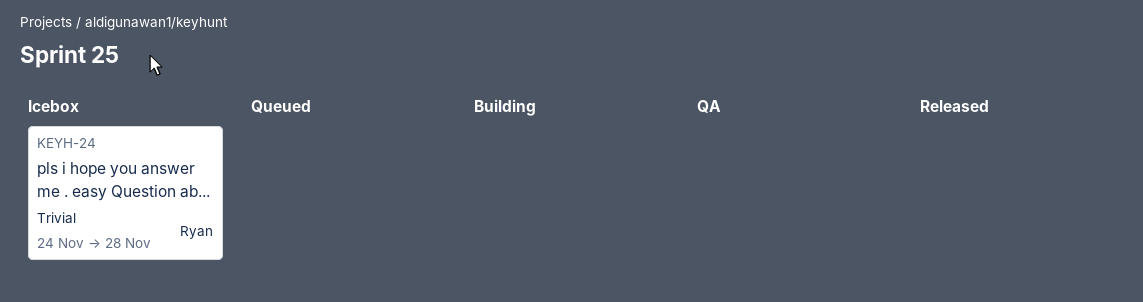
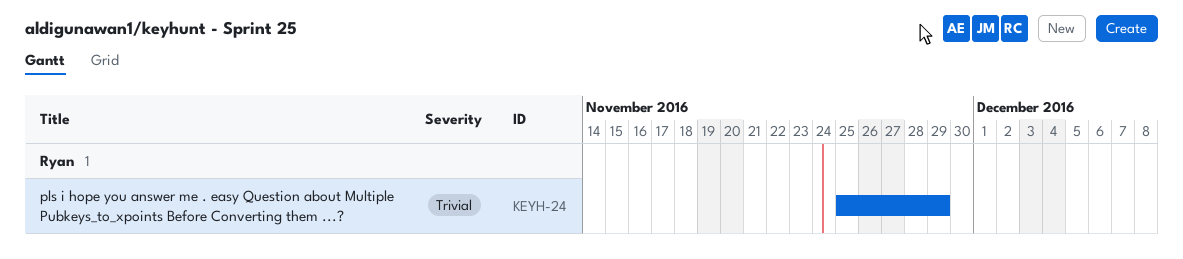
KEYH-24, start: Nov 24 -> Nov 25
KEYH-24, due: Nov 28 -> Nov 29

